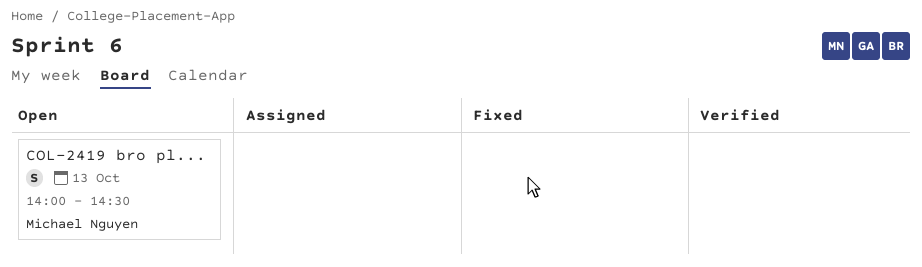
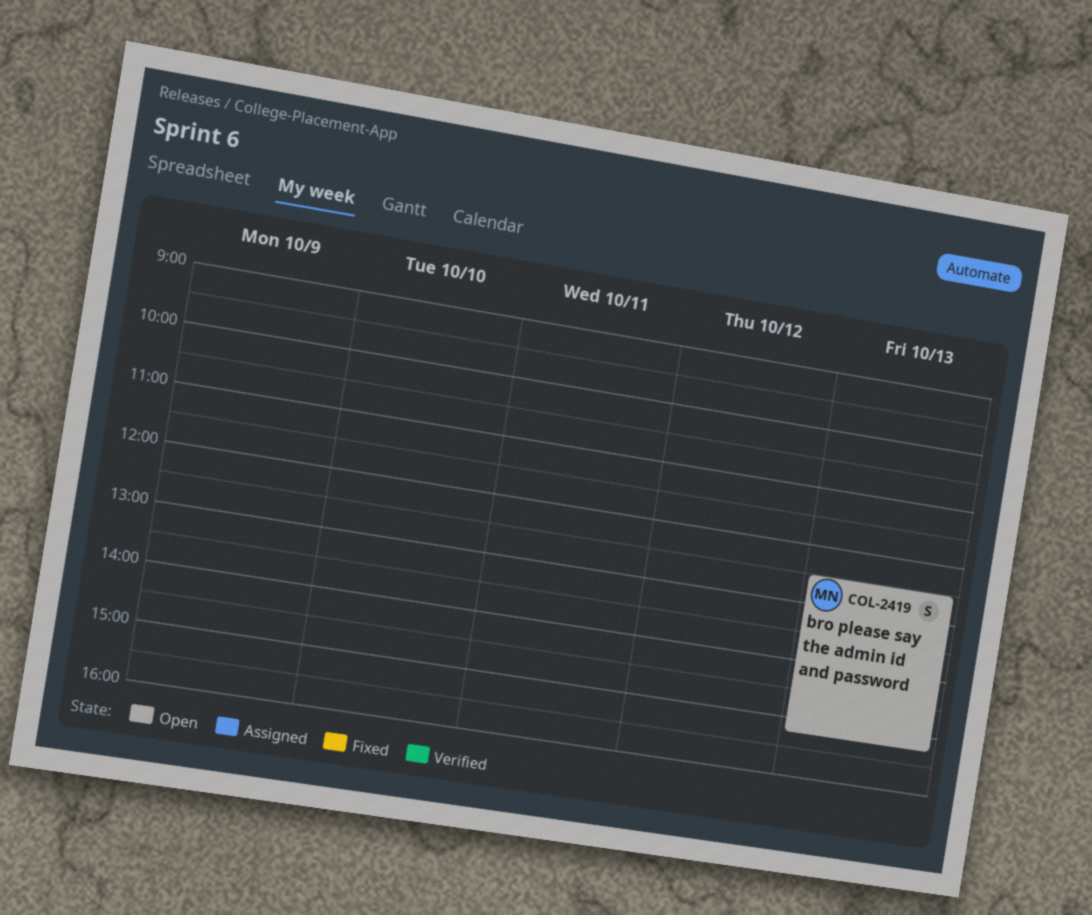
COL-2419, begins: 14:00 -> 12:30
COL-2419, ends: 14:30 -> 15:15

